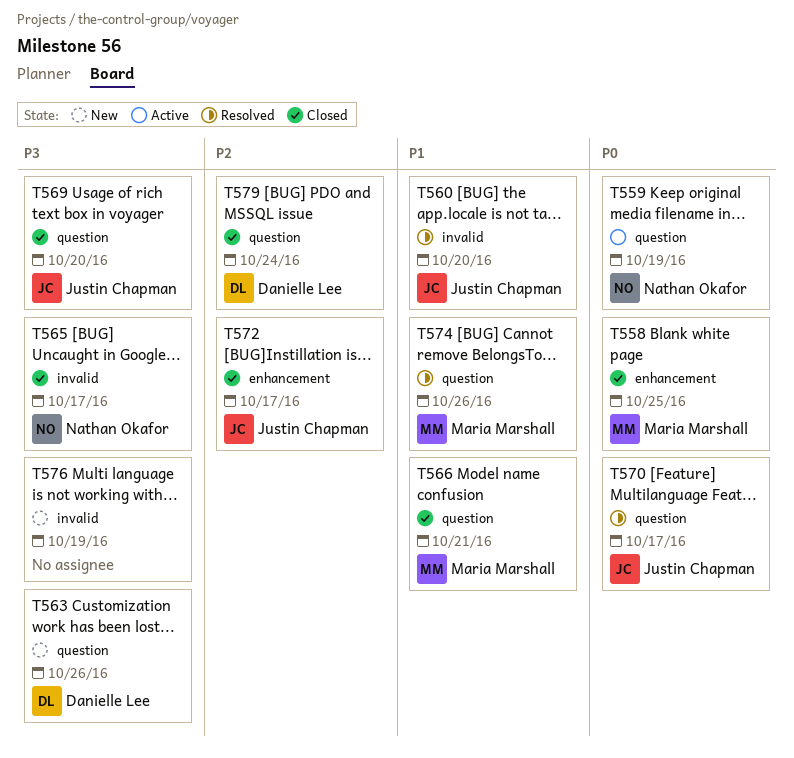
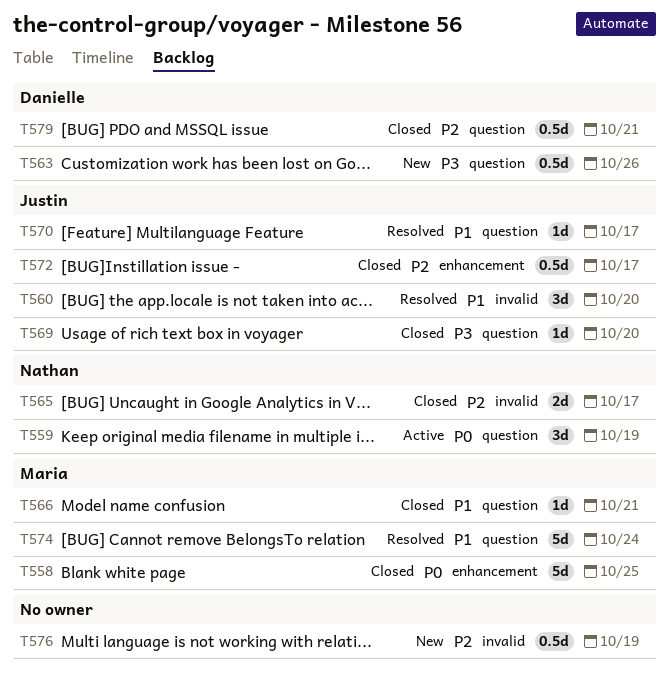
T565, priority: P3 -> P2
T570, priority: P0 -> P1
T574, due: Oct 26 -> Oct 24
T576, priority: P3 -> P2
T579, due: Oct 24 -> Oct 21

